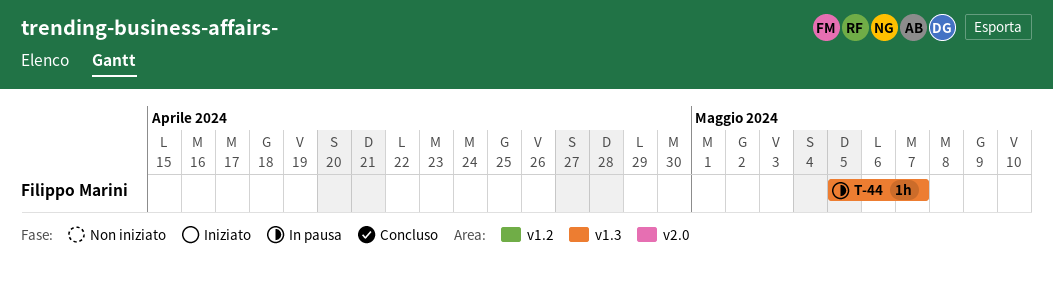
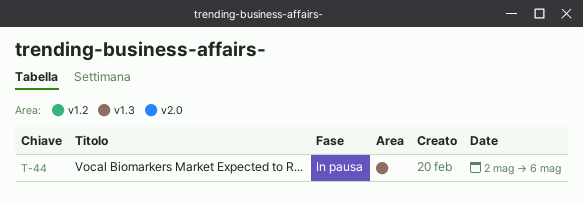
T-44, start: May 5 -> May 2
T-44, due: May 7 -> May 6

